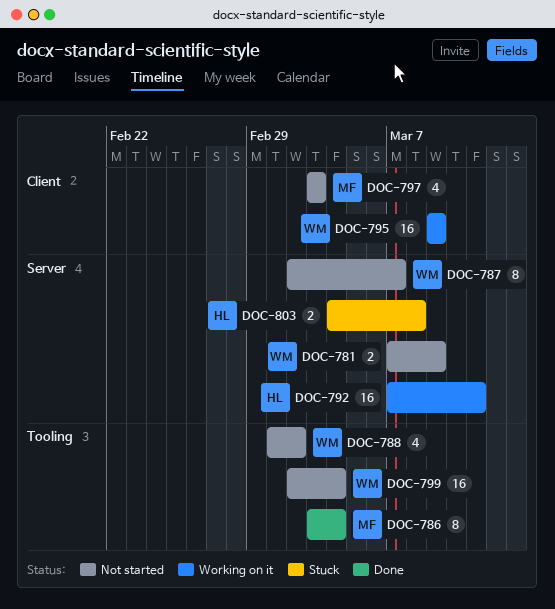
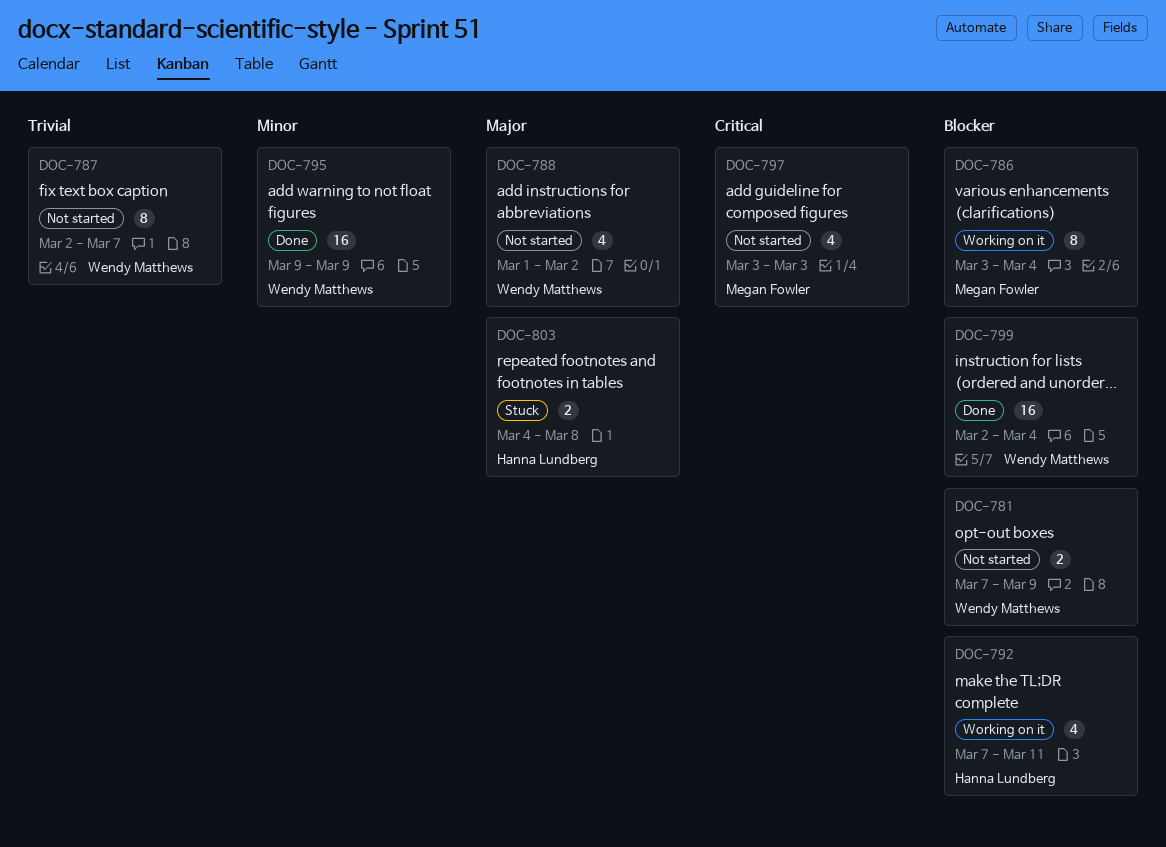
DOC-786, status: Done -> Working on it
DOC-792, estimate: 16 -> 4
DOC-795, status: Working on it -> Done
DOC-799, status: Not started -> Done

